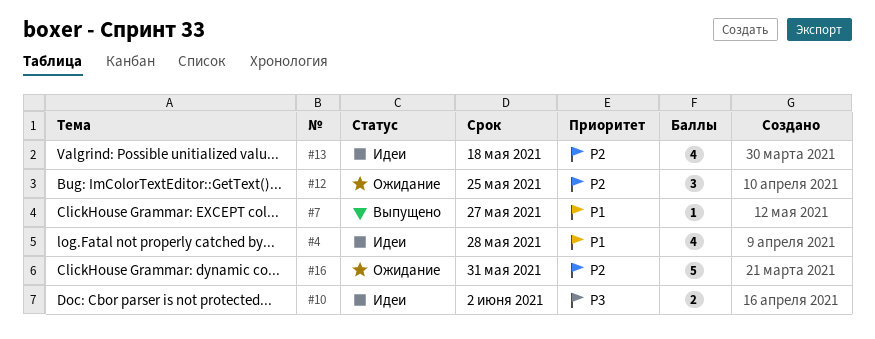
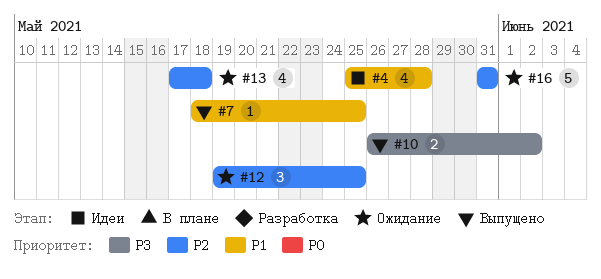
#7, due: May 27 -> May 25
#10, status: Идеи -> Выпущено
#13, status: Идеи -> Ожидание

